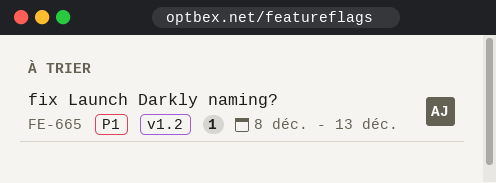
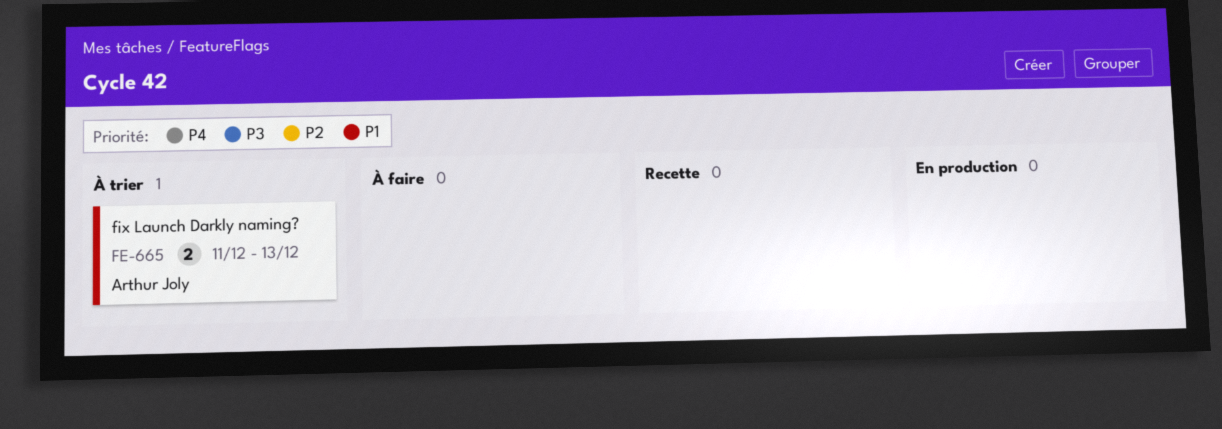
FE-665, estimate: 1 -> 2
FE-665, start: Dec 8 -> Dec 11

